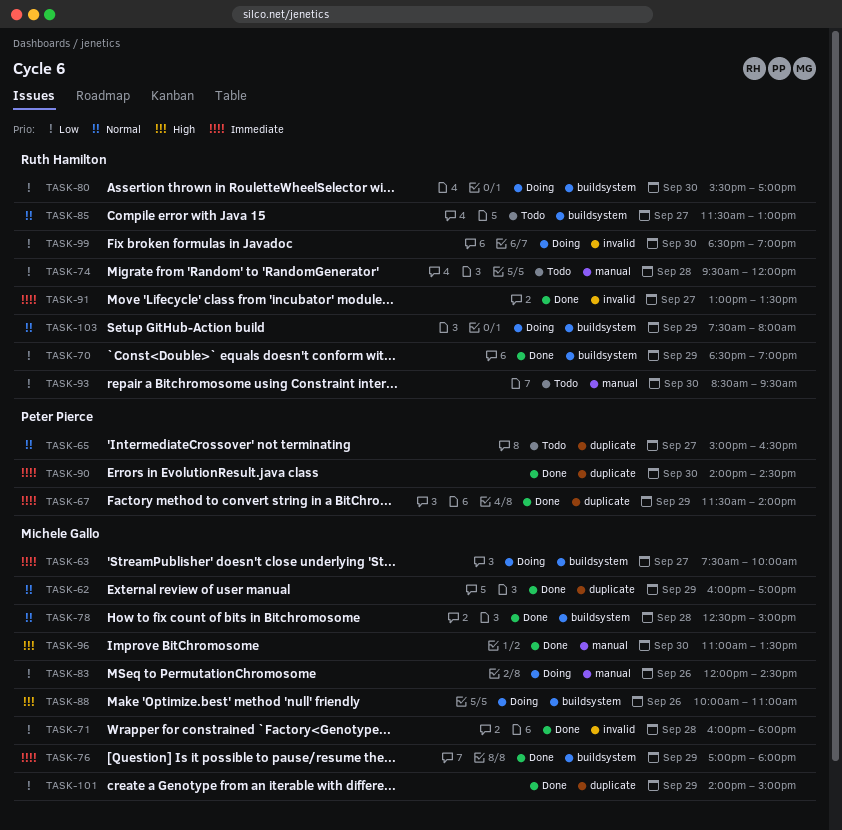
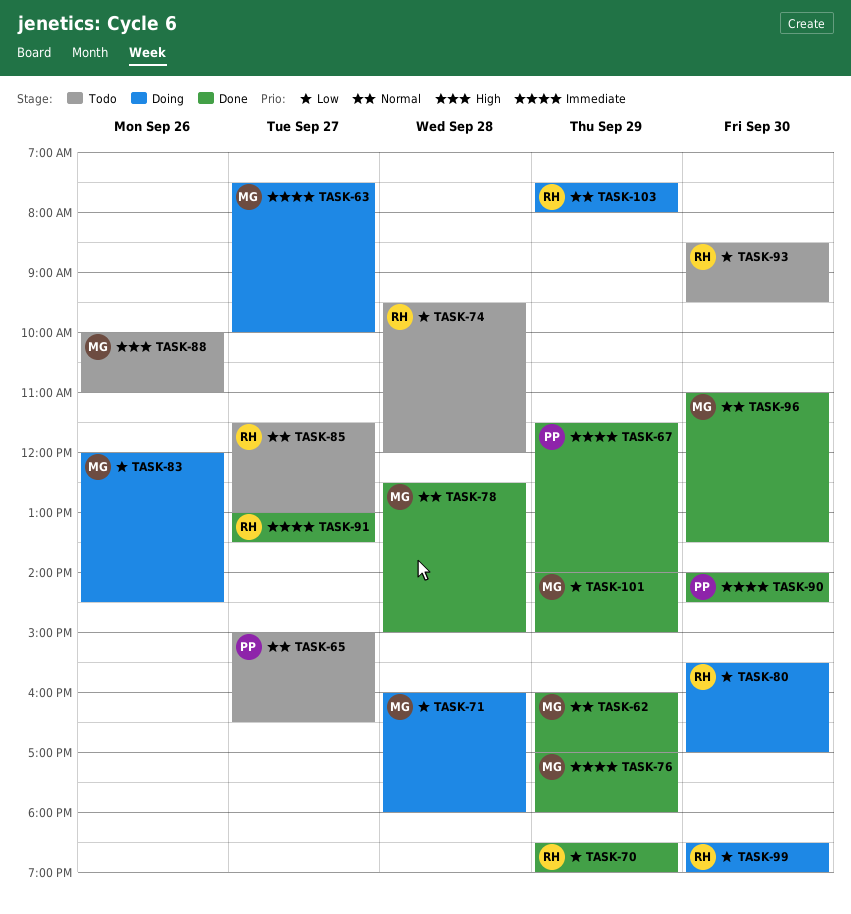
TASK-71, status: Done -> Doing
TASK-88, status: Doing -> Todo
TASK-96, priority: High -> Normal

